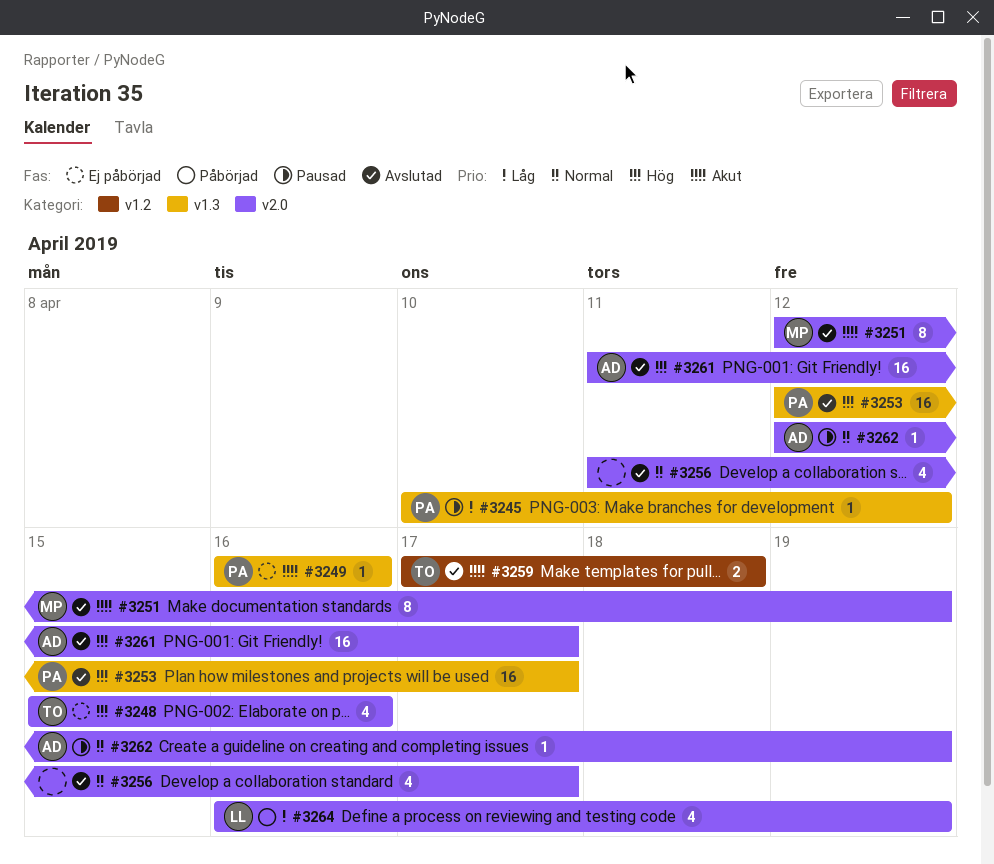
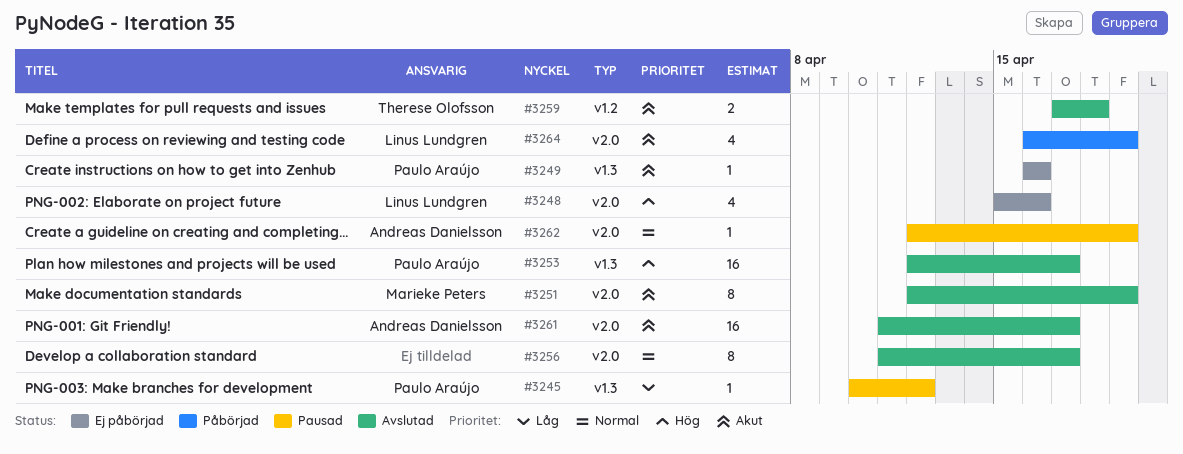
#3248, owner: Therese Olofsson -> Linus Lundgren
#3256, estimate: 4 -> 8
#3261, priority: Hög -> Akut
#3264, priority: Låg -> Akut

